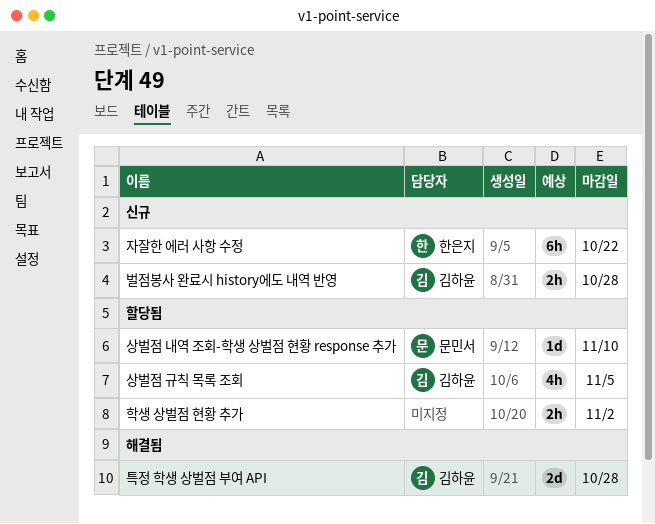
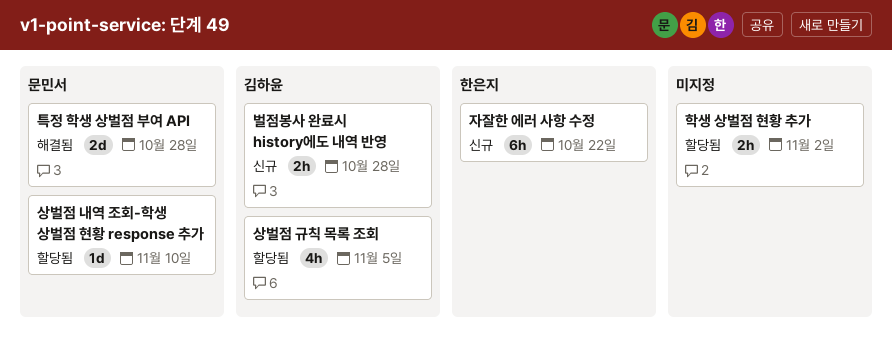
특정 학생 상벌점 부여 API, owner: 김하윤 -> 문민서

